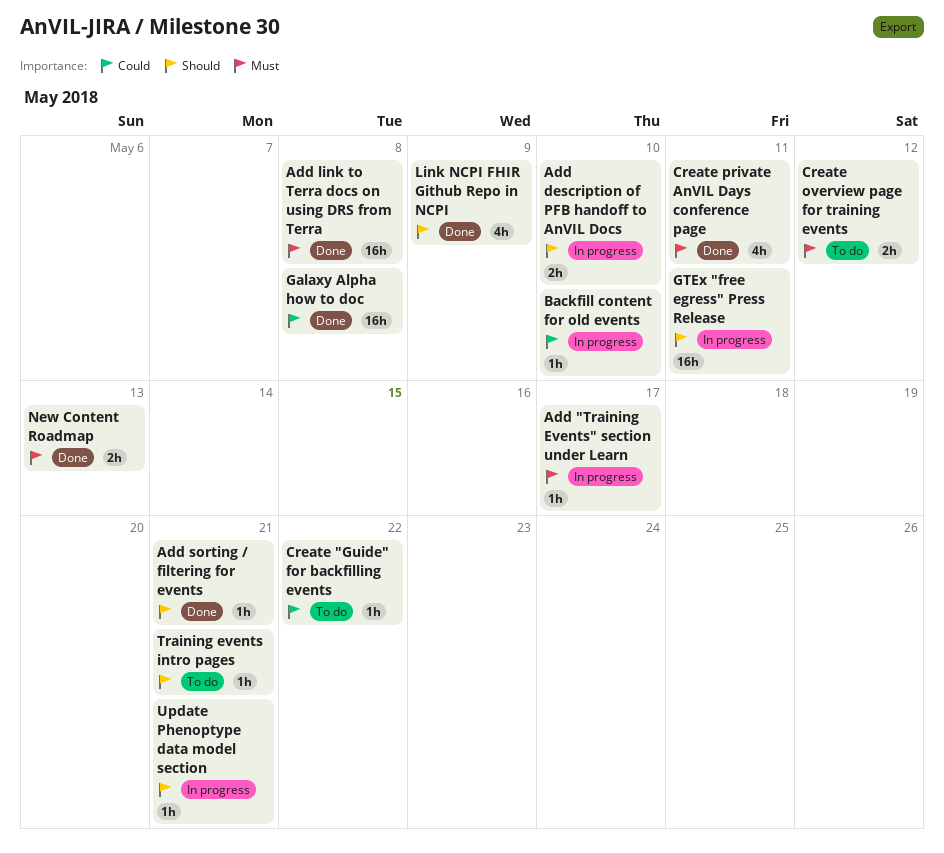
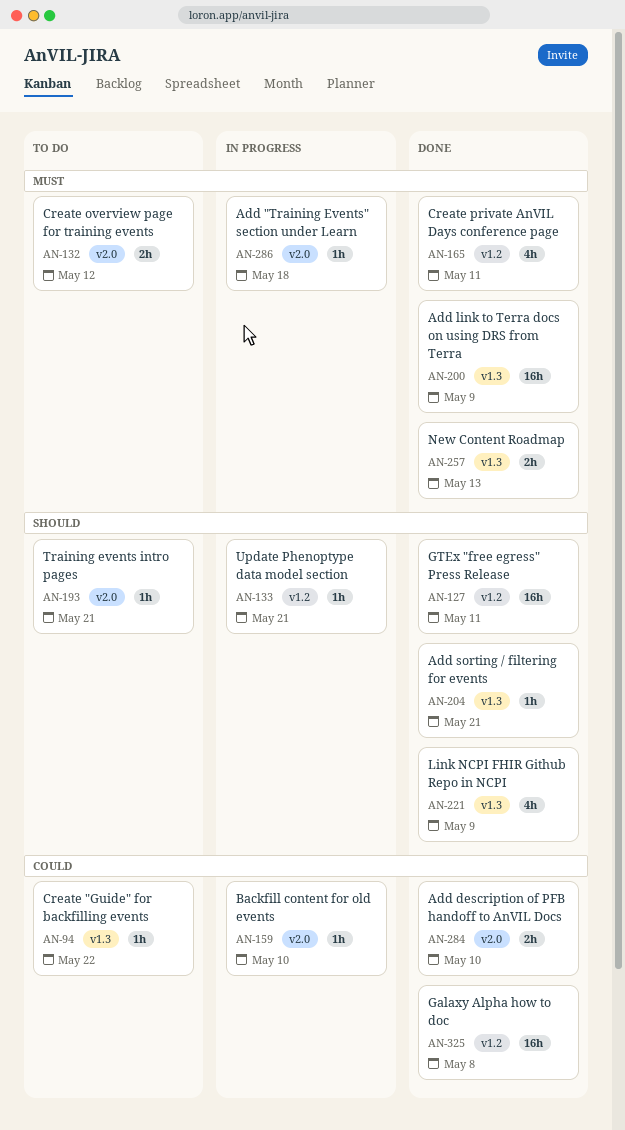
Add "Training Events" section under Learn, due: May 17 -> May 18
Add description of PFB handoff to AnVIL Docs, status: In progress -> Done
Add description of PFB handoff to AnVIL Docs, priority: Should -> Could
Add link to Terra docs on using DRS from Terra, due: May 8 -> May 9
GTEx "free egress" Press Release, status: In progress -> Done

